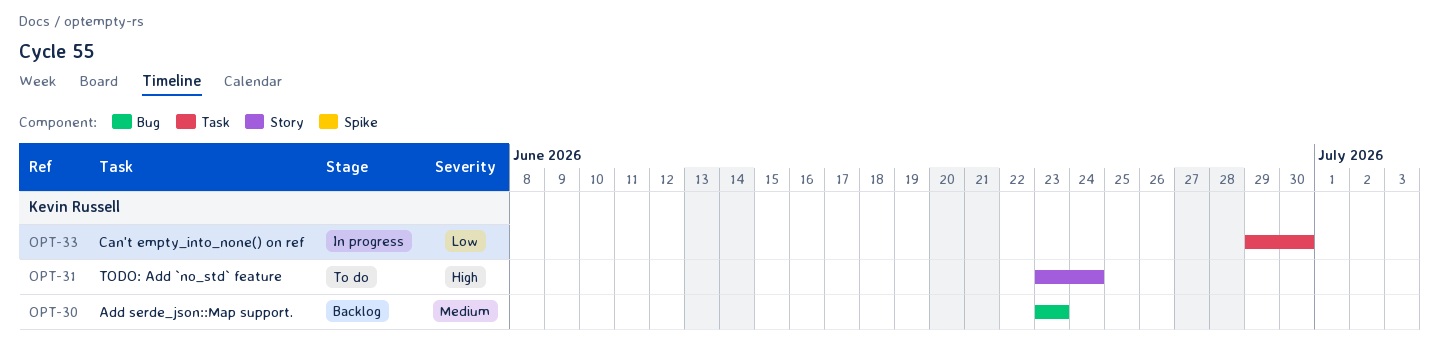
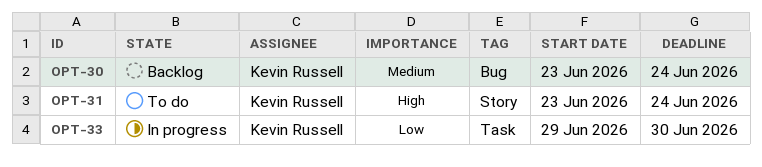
OPT-30, due: Jun 23 -> Jun 24

